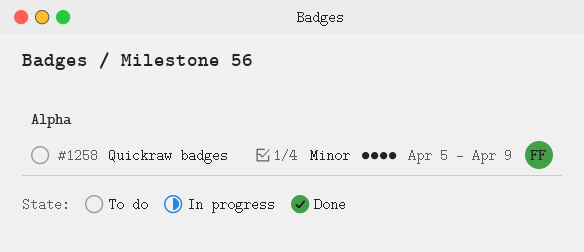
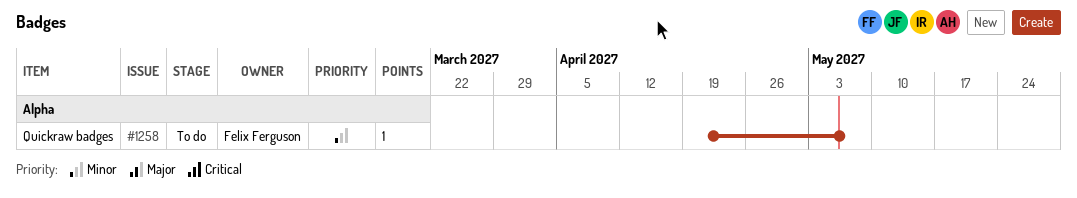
#1258, estimate: 4 -> 1
#1258, start: Apr 5 -> Apr 19
#1258, due: Apr 9 -> May 7

